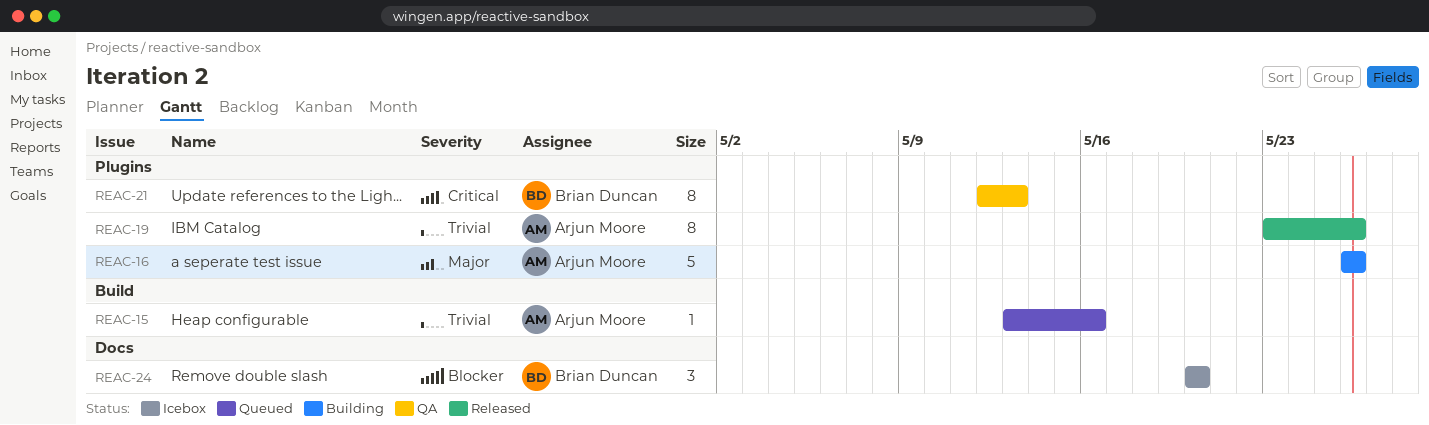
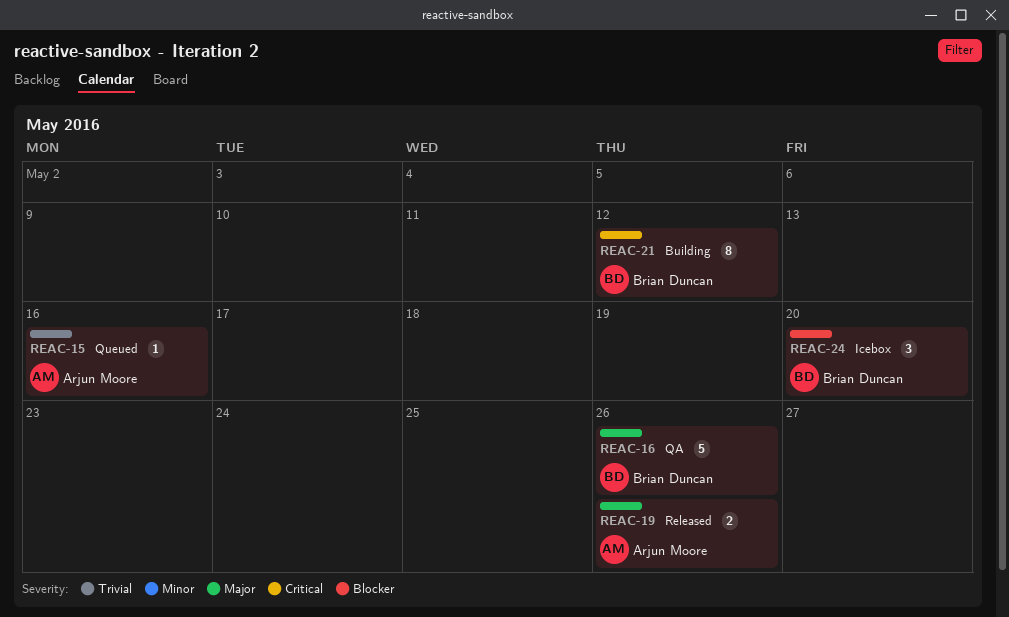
REAC-16, status: Building -> QA
REAC-16, owner: Arjun Moore -> Brian Duncan
REAC-19, priority: Trivial -> Major
REAC-19, estimate: 8 -> 2
REAC-21, status: QA -> Building
REAC-21, due: May 13 -> May 12

